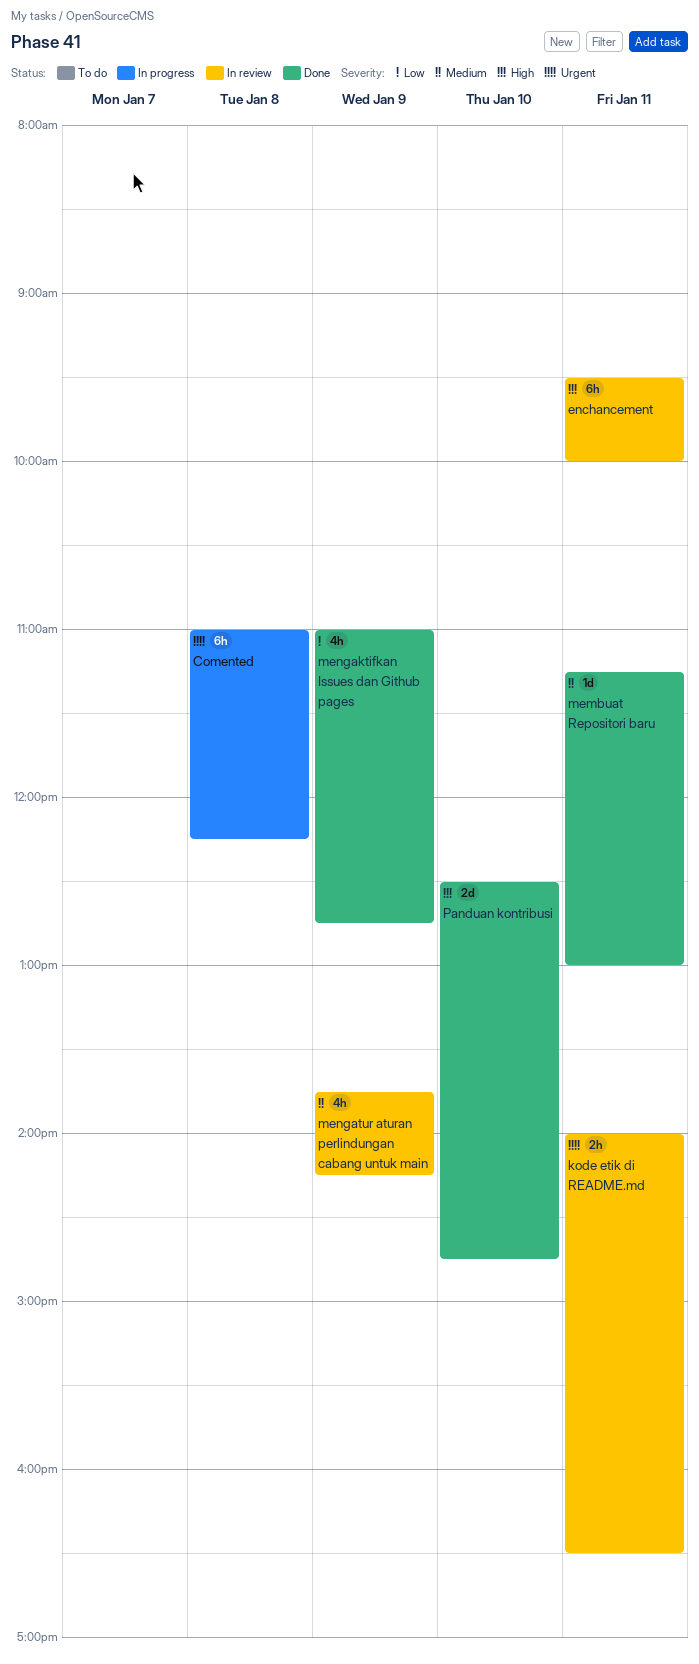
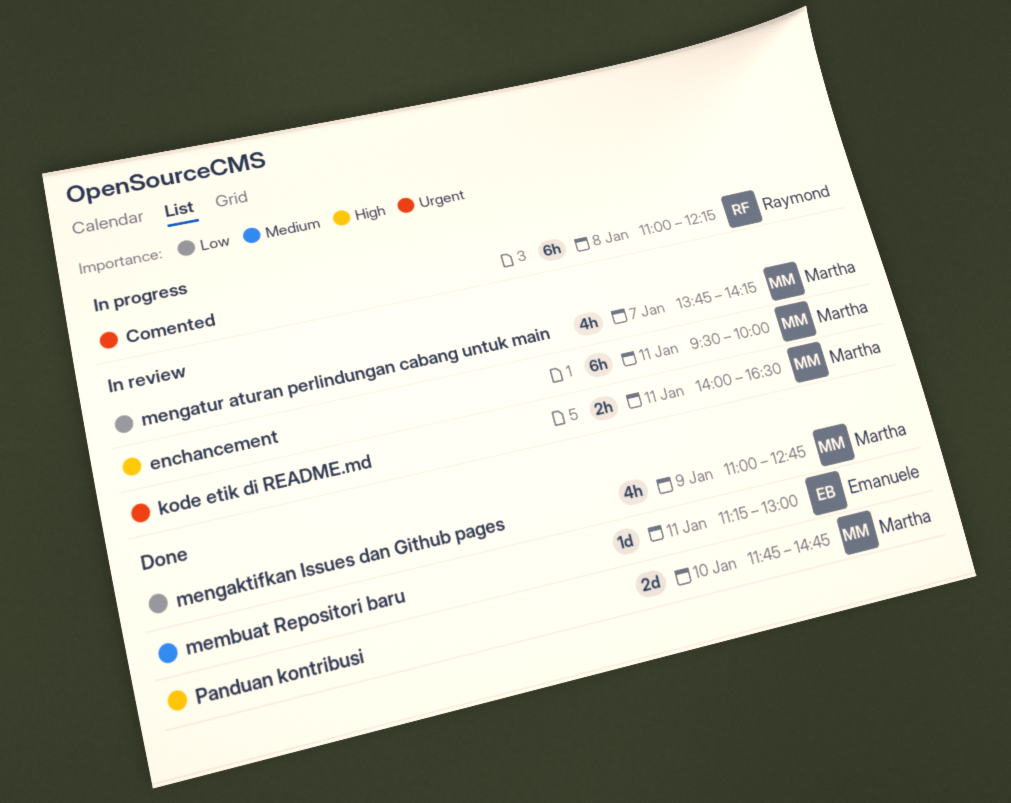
mengatur aturan perlindungan cabang untuk main, priority: Medium -> Low
mengatur aturan perlindungan cabang untuk main, day: Jan 9 -> Jan 7
Panduan kontribusi, begins: 12:30 -> 11:45

